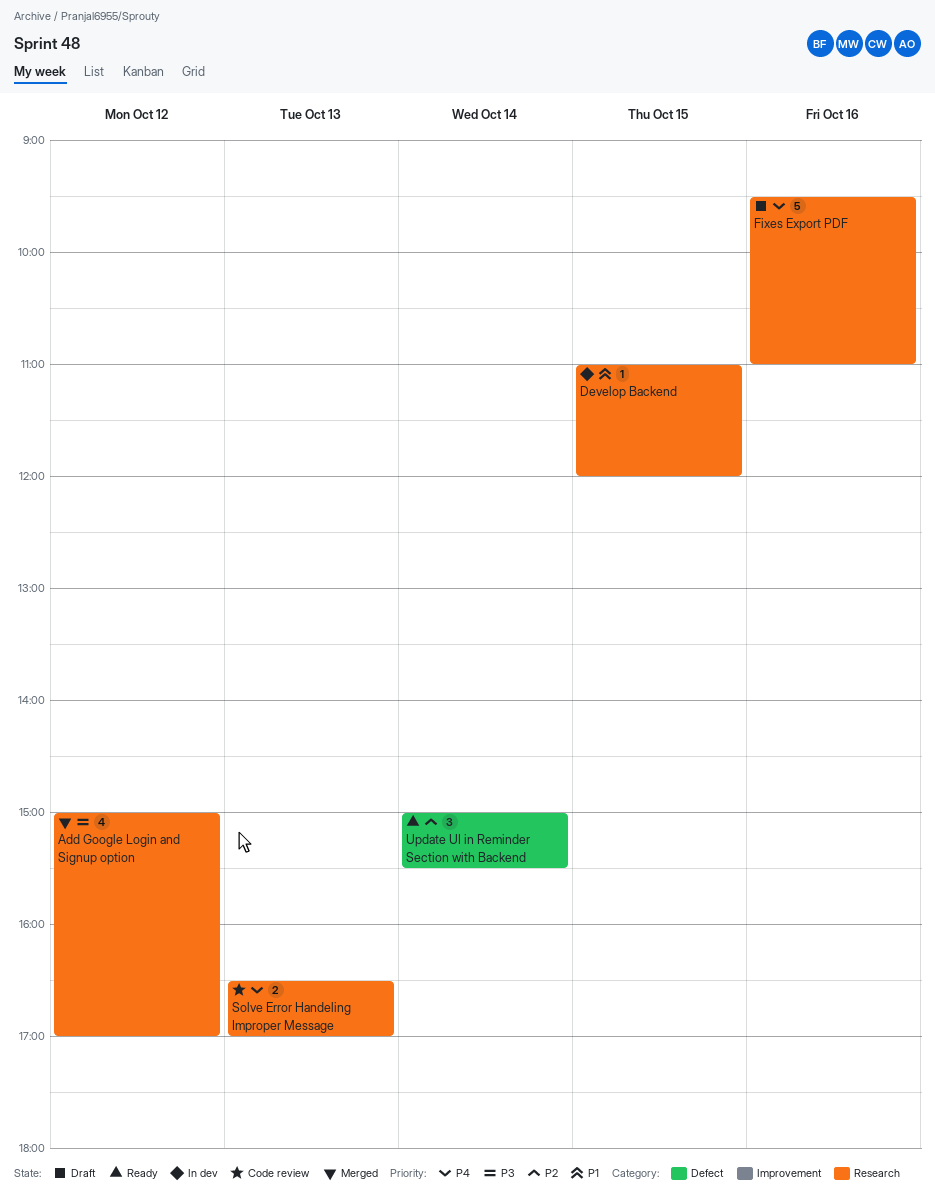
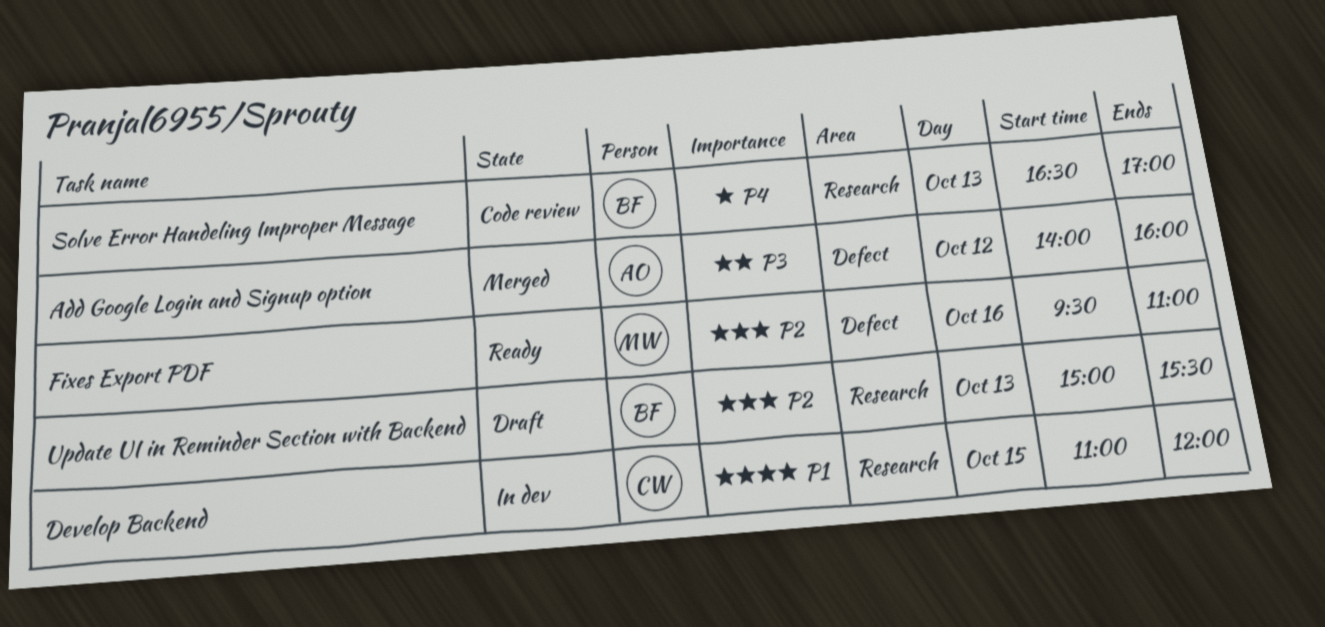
Add Google Login and Signup option, label: Research -> Defect
Add Google Login and Signup option, begins: 15:00 -> 14:00
Add Google Login and Signup option, ends: 17:00 -> 16:00
Fixes Export PDF, status: Draft -> Ready
Fixes Export PDF, priority: P4 -> P2
Fixes Export PDF, label: Research -> Defect
Update UI in Reminder Section with Backend, status: Ready -> Draft
Update UI in Reminder Section with Backend, label: Defect -> Research
Update UI in Reminder Section with Backend, day: Oct 14 -> Oct 13

